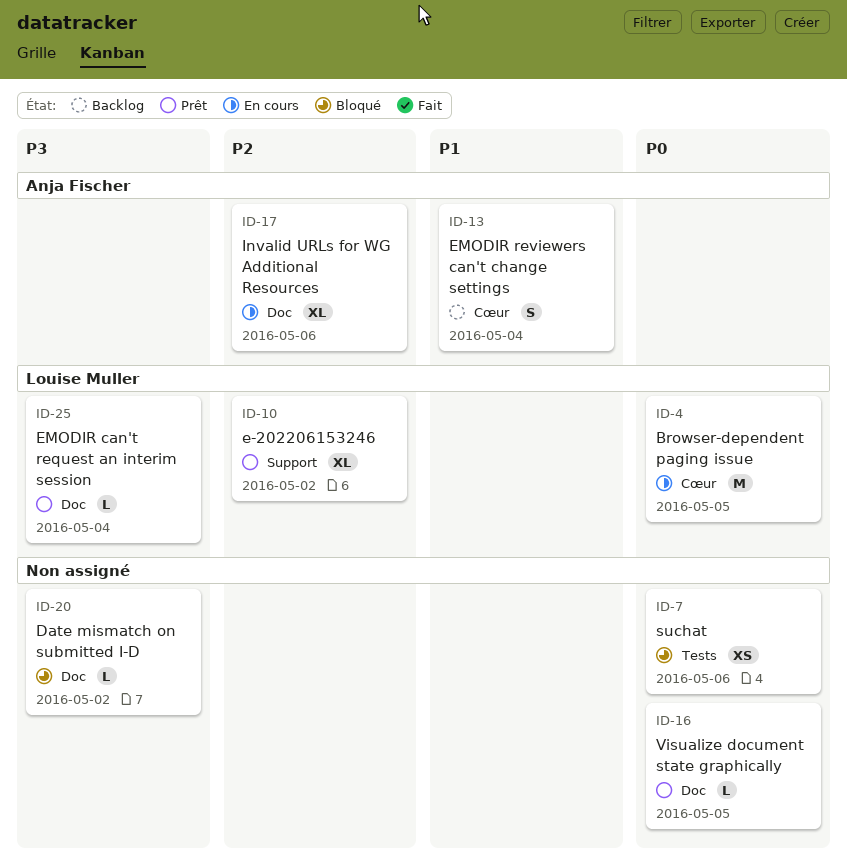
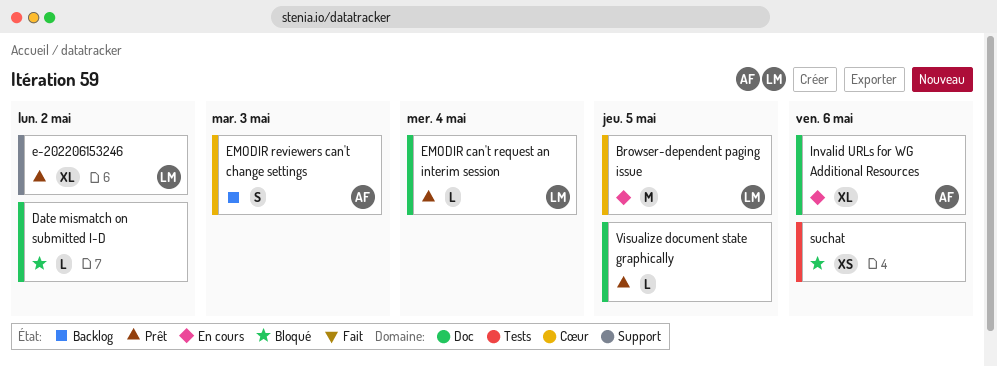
EMODIR reviewers can't change settings, due: May 4 -> May 3

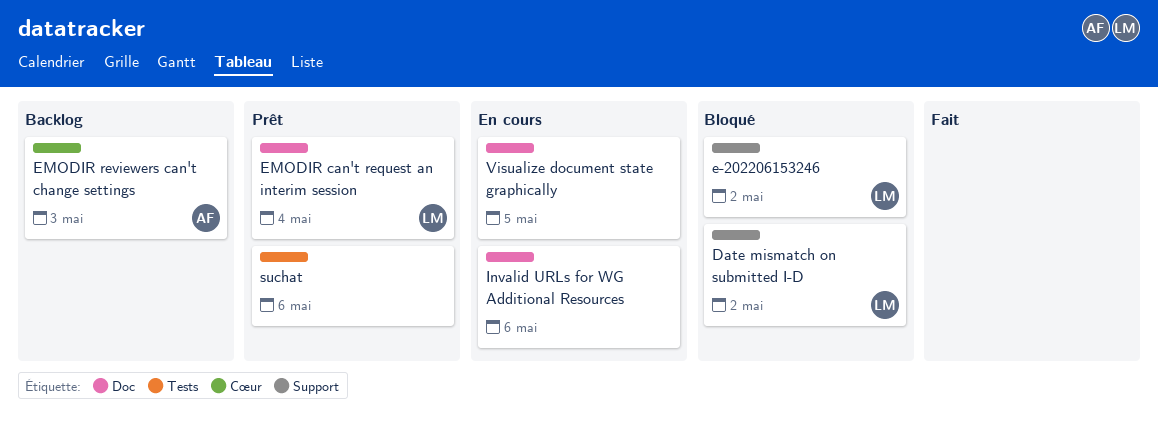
Browser-dependent paging issue: present -> none
Date mismatch on submitted I-D, owner: none -> LM
Date mismatch on submitted I-D, label: Doc -> Support
e-202206153246, status: Prêt -> Bloqué
Invalid URLs for WG Additional Resources, owner: AF -> none
suchat, status: Bloqué -> Prêt
Visualize document state graphically, status: Prêt -> En cours

